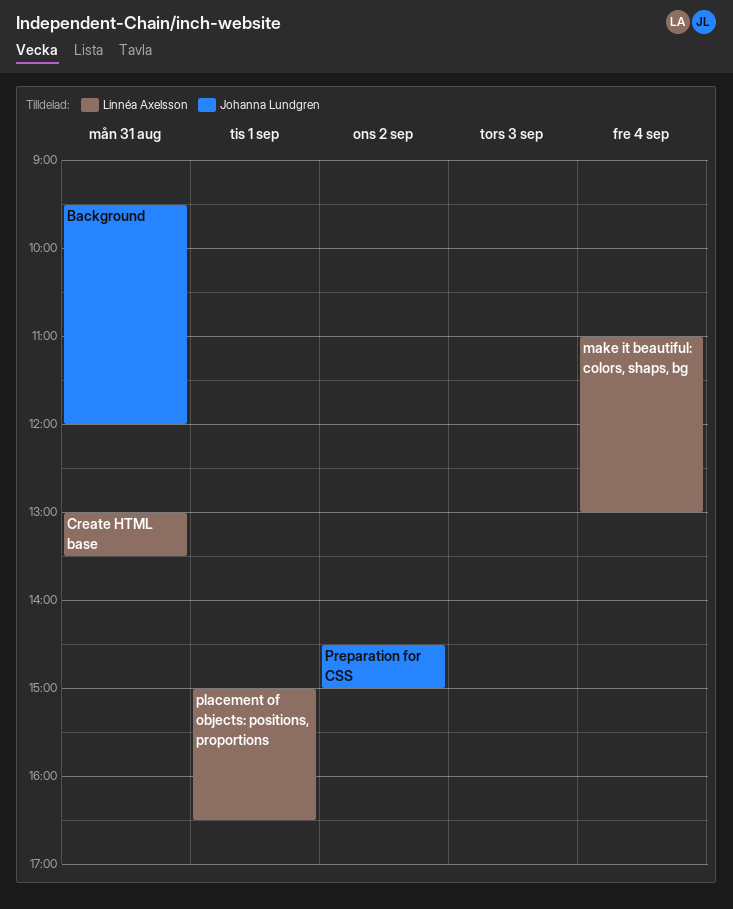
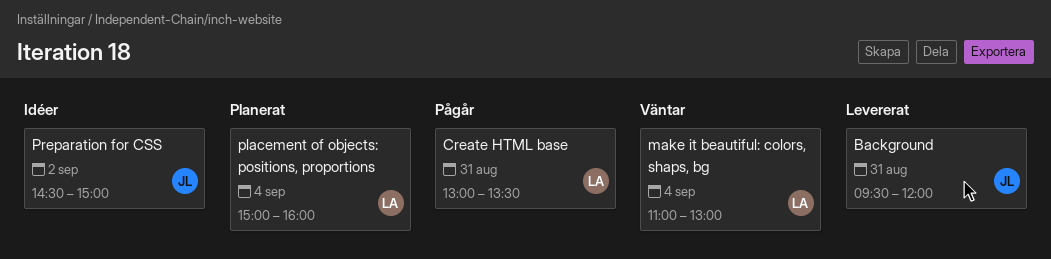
placement of objects: positions, proportions, day: Sep 1 -> Sep 4
placement of objects: positions, proportions, ends: 16:30 -> 16:00

